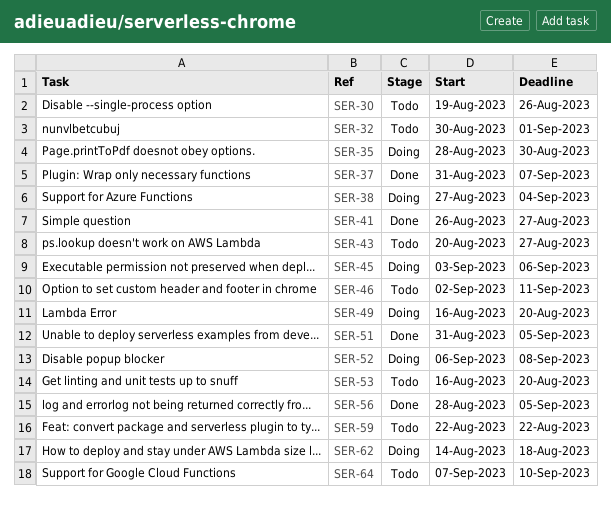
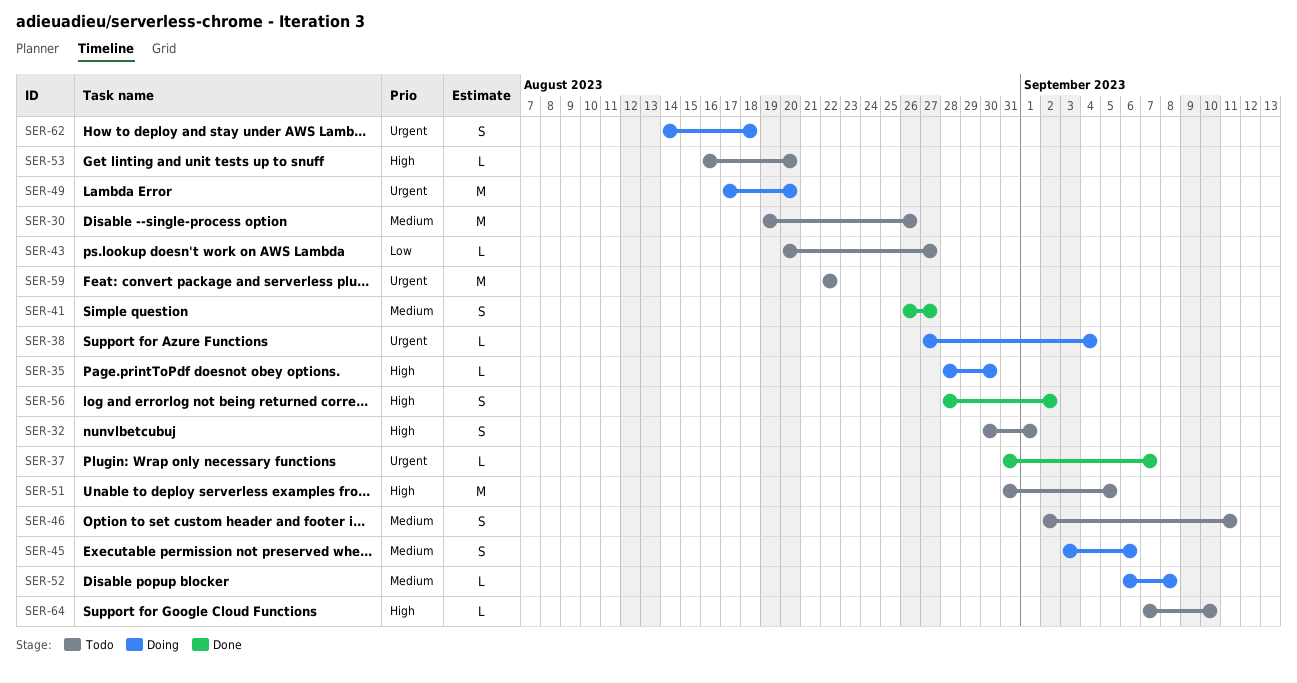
SER-49, start: Aug 16 -> Aug 17
SER-51, status: Done -> Todo
SER-56, due: Sep 5 -> Sep 2

